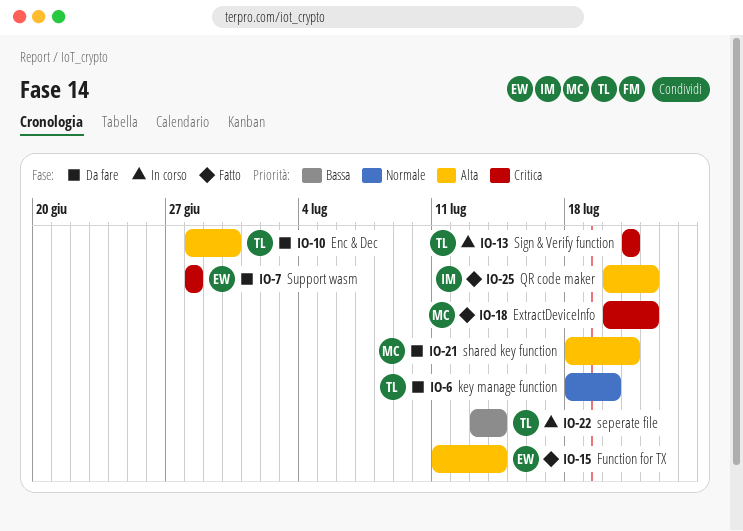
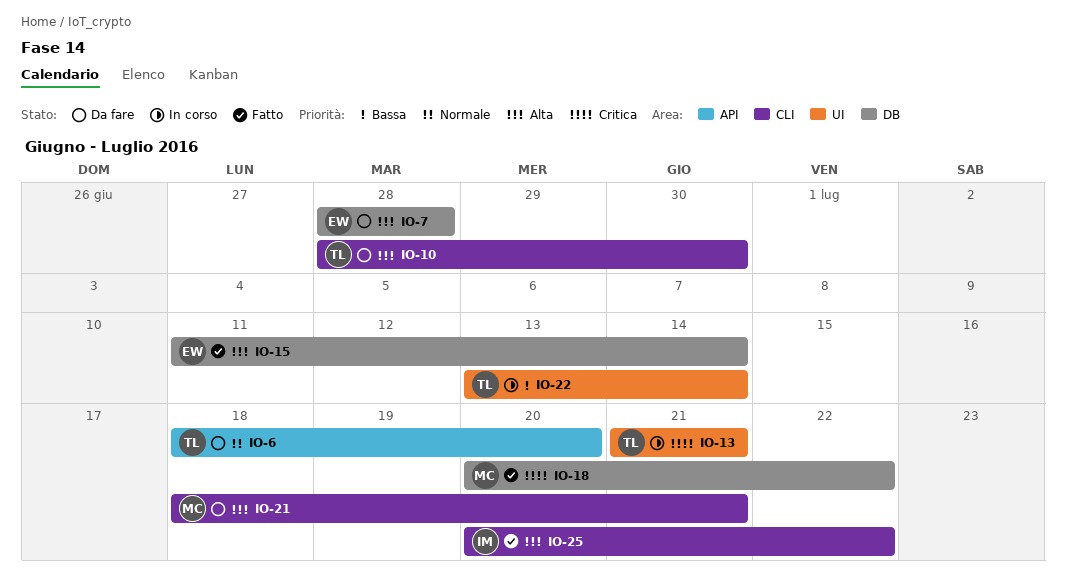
IO-7, priority: Critica -> Alta

